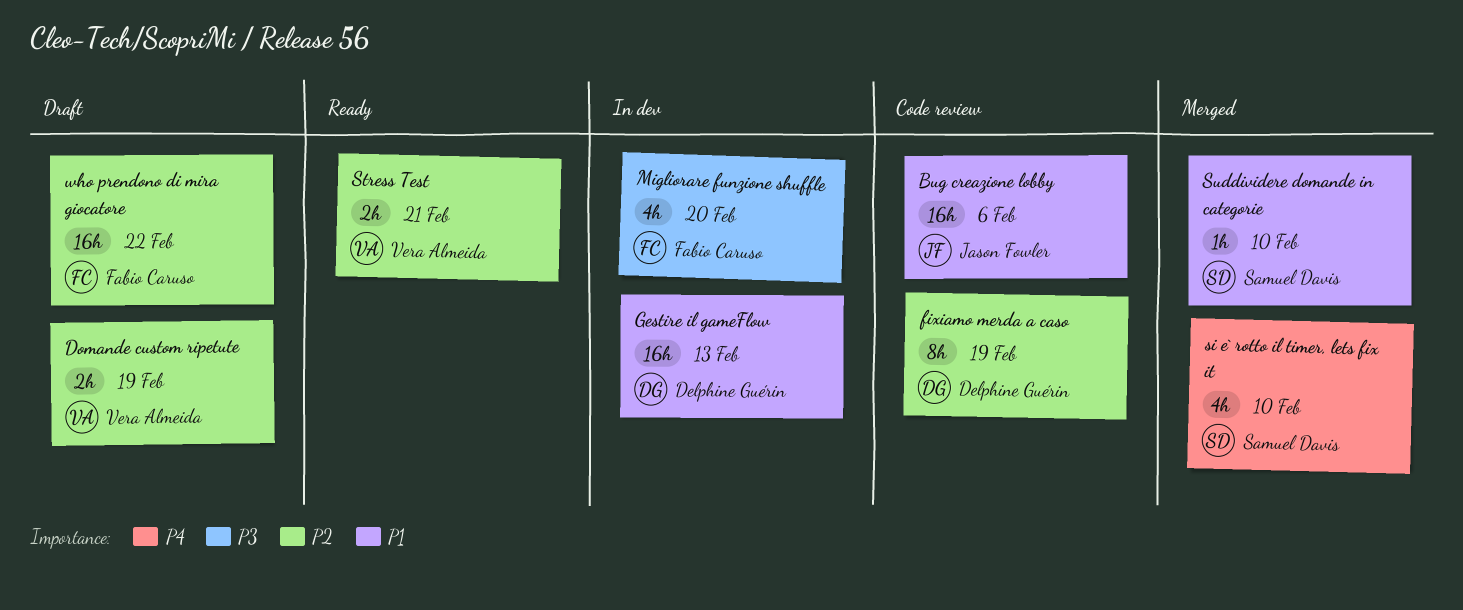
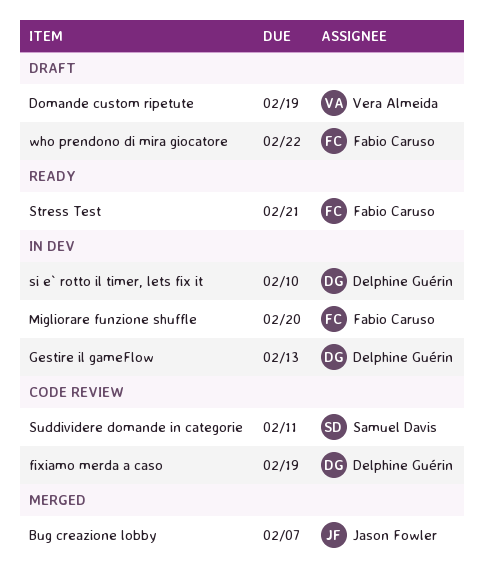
Bug creazione lobby, status: Code review -> Merged
Bug creazione lobby, due: Feb 6 -> Feb 7
si e` rotto il timer, lets fix it, status: Merged -> In dev
si e` rotto il timer, lets fix it, owner: Samuel Davis -> Delphine Guérin
Stress Test, owner: Vera Almeida -> Fabio Caruso
Suddividere domande in categorie, status: Merged -> Code review
Suddividere domande in categorie, due: Feb 10 -> Feb 11

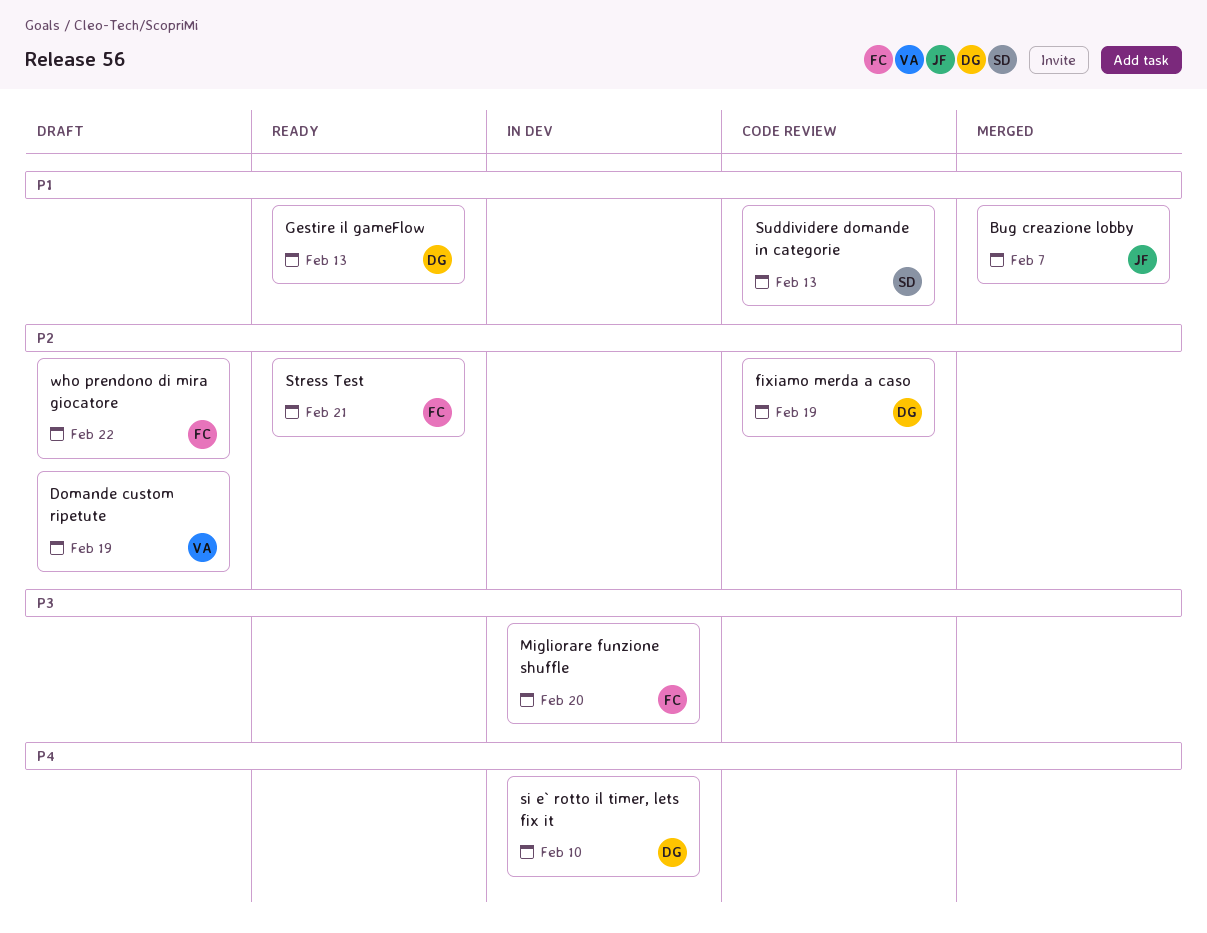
Gestire il gameFlow, status: In dev -> Ready
Suddividere domande in categorie, due: Feb 11 -> Feb 13

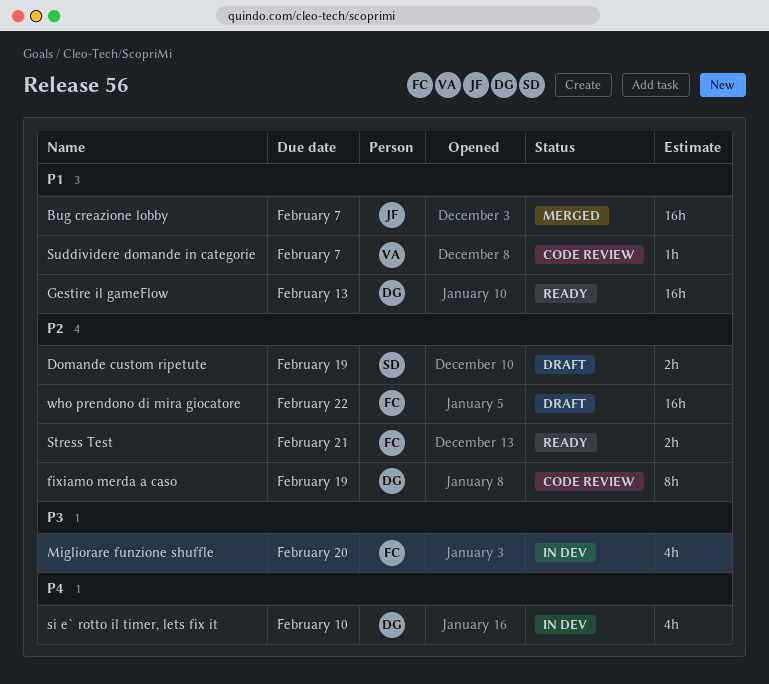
Domande custom ripetute, owner: VA -> SD
Suddividere domande in categorie, owner: SD -> VA
Suddividere domande in categorie, due: Feb 13 -> Feb 7

